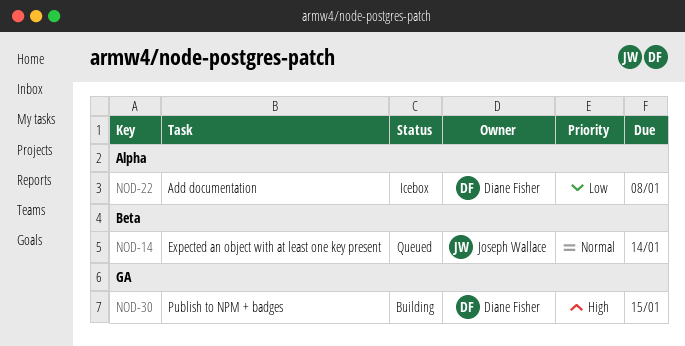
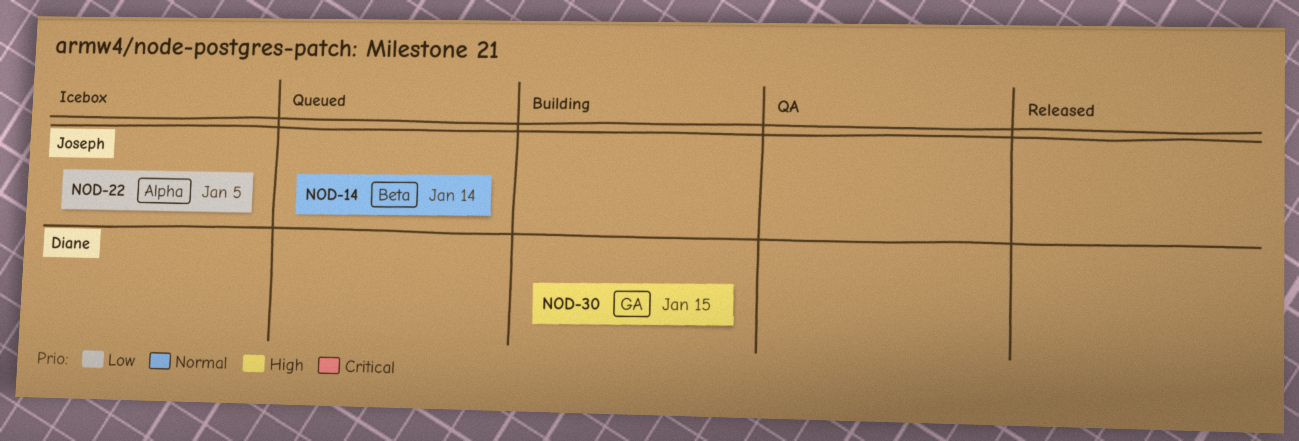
NOD-22, owner: Diane Fisher -> Joseph Wallace
NOD-22, due: Jan 8 -> Jan 5

